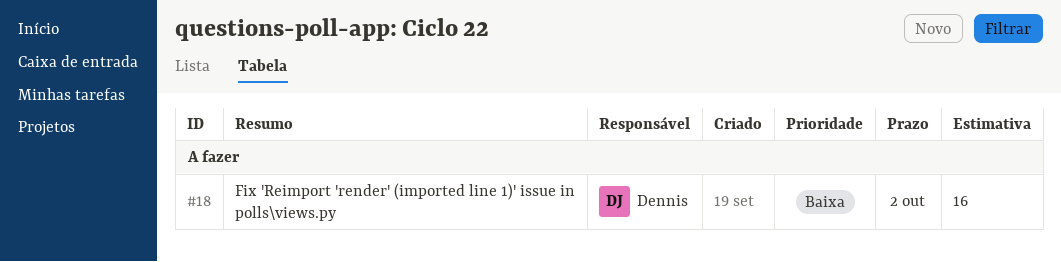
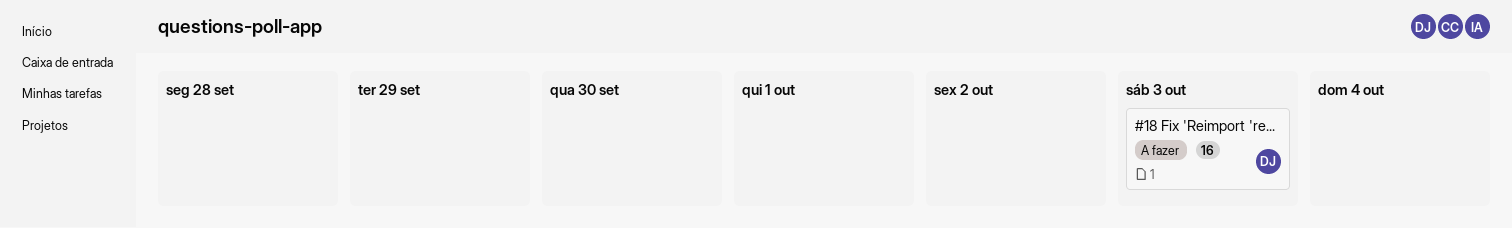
#18, due: Oct 2 -> Oct 3

